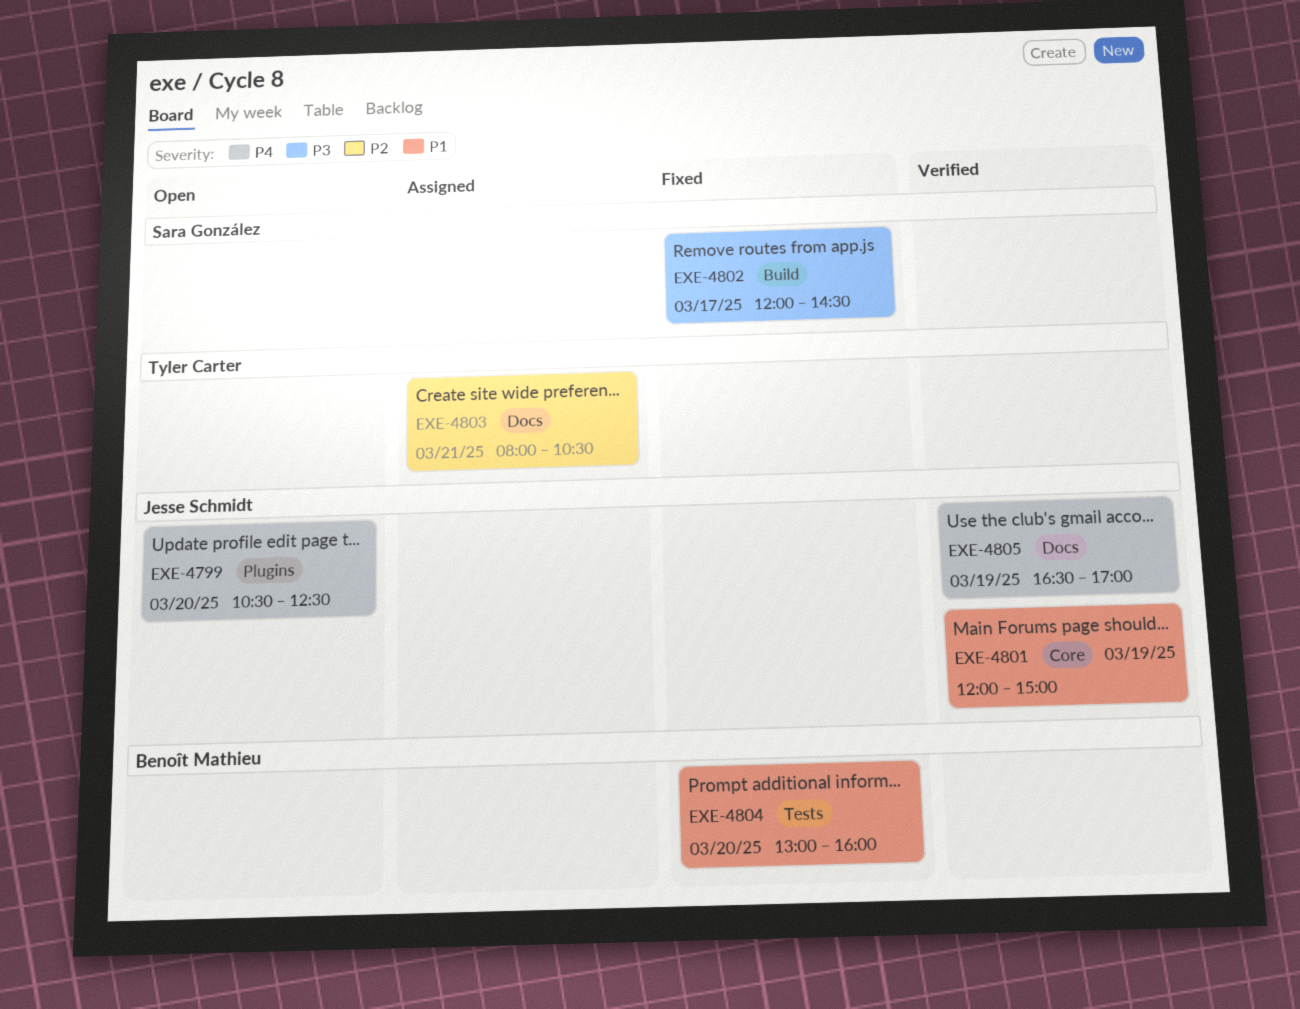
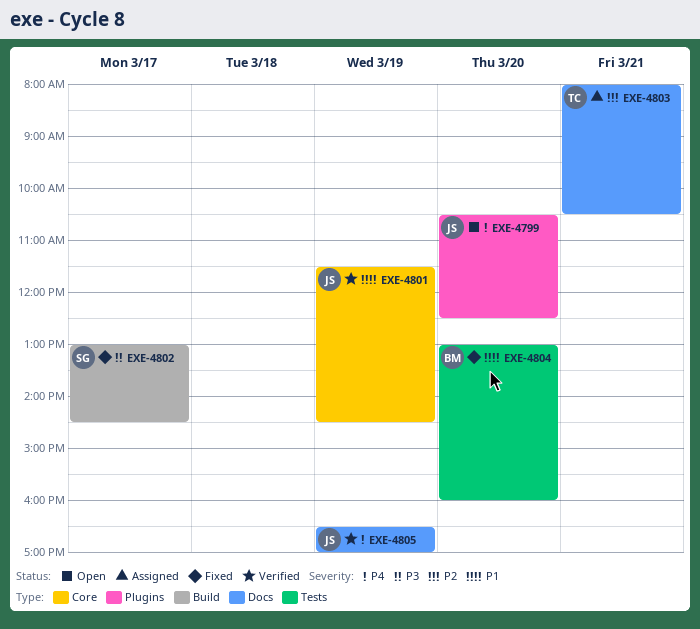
EXE-4801, begins: 12:00 -> 11:30
EXE-4801, ends: 15:00 -> 14:30
EXE-4802, begins: 12:00 -> 13:00

